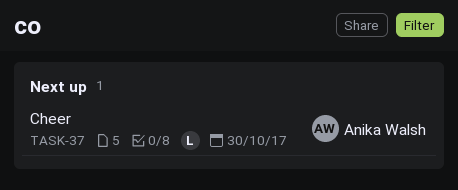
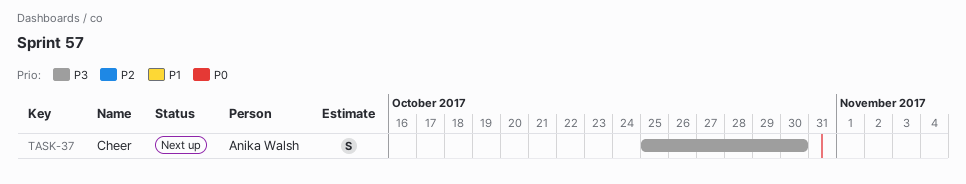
TASK-37, estimate: L -> S

